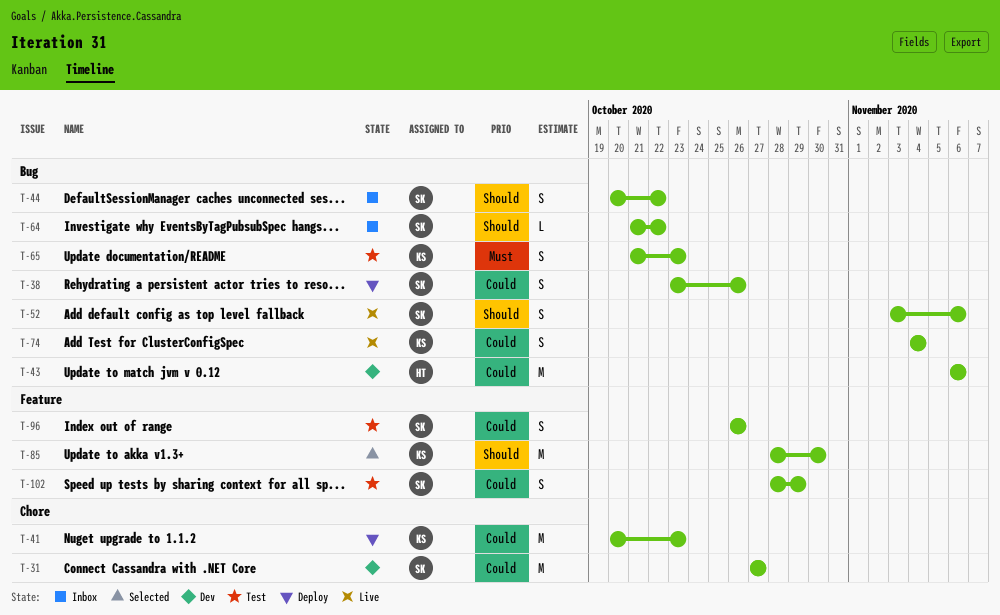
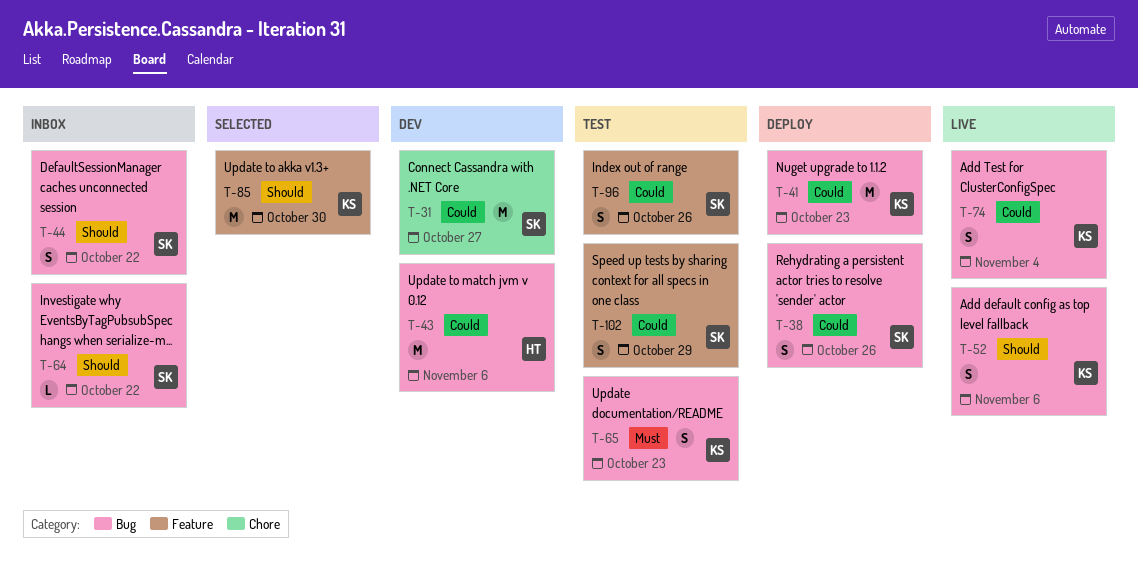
T-41, label: Chore -> Bug
T-52, owner: SK -> KS

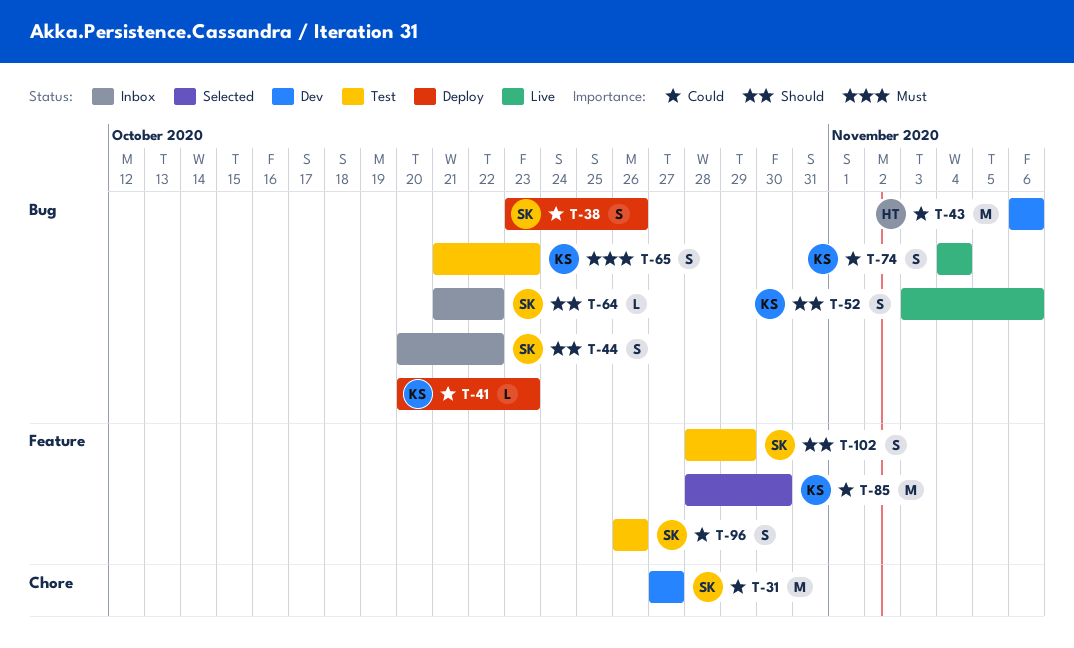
T-41, estimate: M -> L
T-85, priority: Should -> Could
T-102, priority: Could -> Should

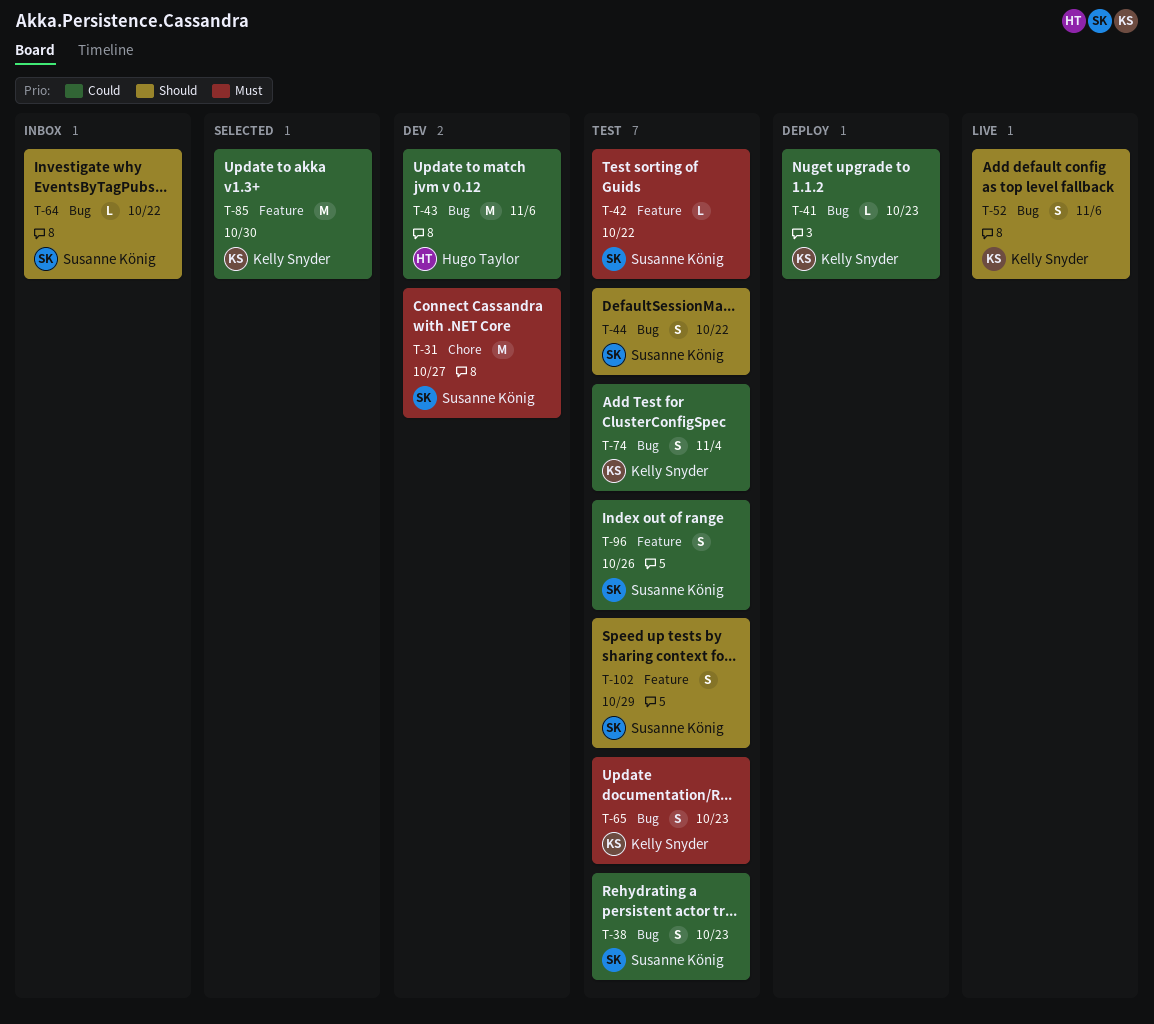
T-31, priority: Could -> Must
T-38, status: Deploy -> Test
T-38, due: Oct 26 -> Oct 23
T-42: none -> present
T-44, status: Inbox -> Test
T-74, status: Live -> Test

